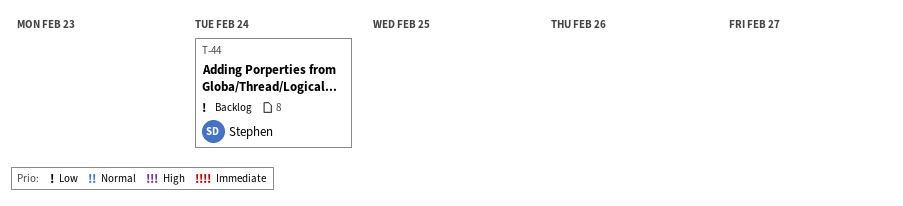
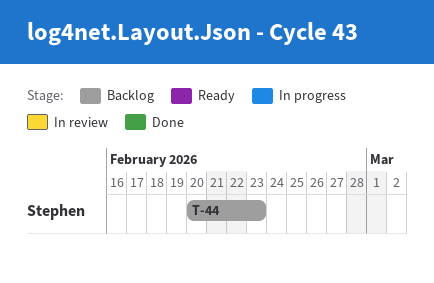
T-44, due: Feb 24 -> Feb 23

